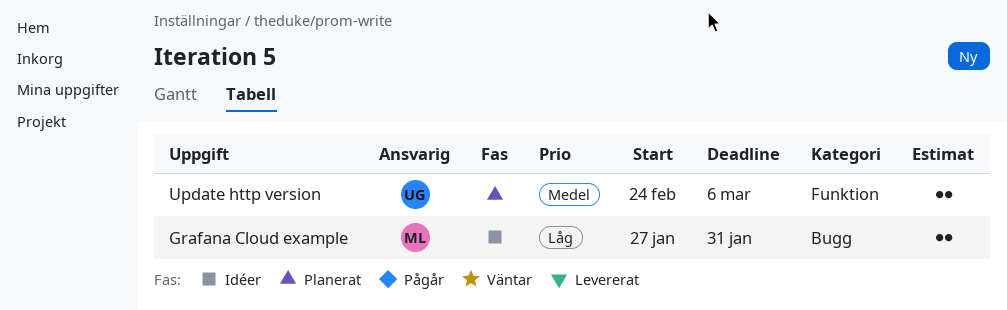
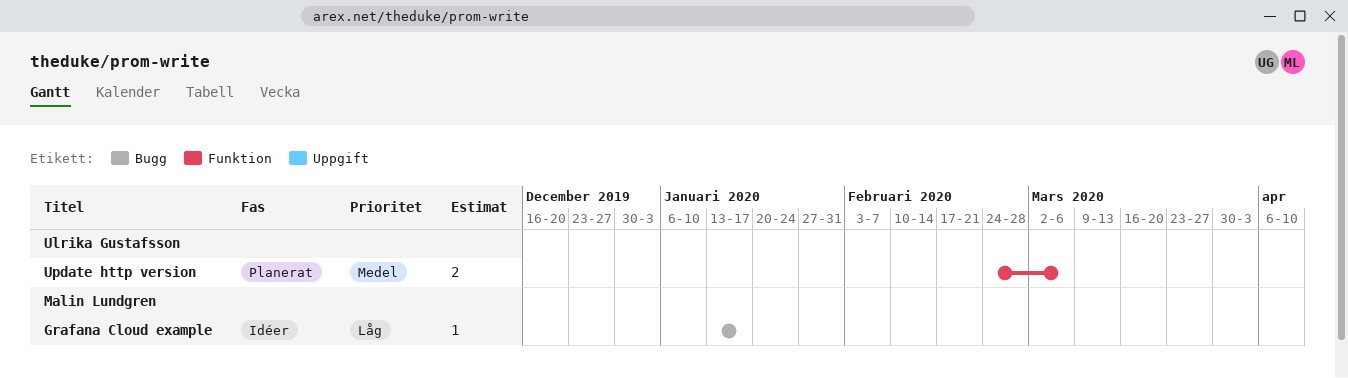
Grafana Cloud example, estimate: 2 -> 1
Grafana Cloud example, start: Jan 27 -> Jan 13
Grafana Cloud example, due: Jan 31 -> Jan 17

